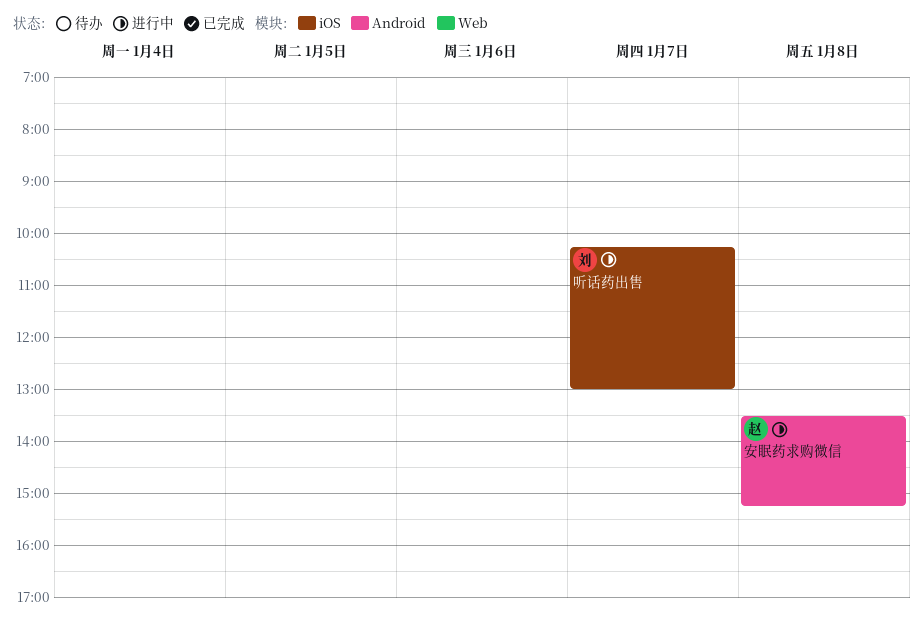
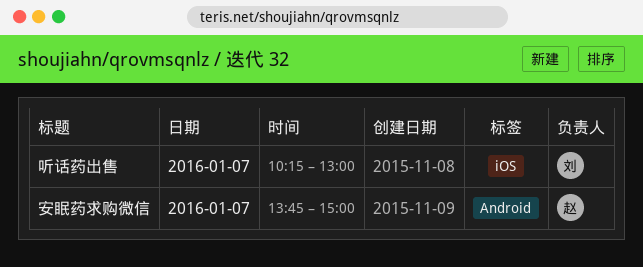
安眠药求购微信, day: Jan 8 -> Jan 7
安眠药求购微信, begins: 13:30 -> 13:45
安眠药求购微信, ends: 15:15 -> 15:00

